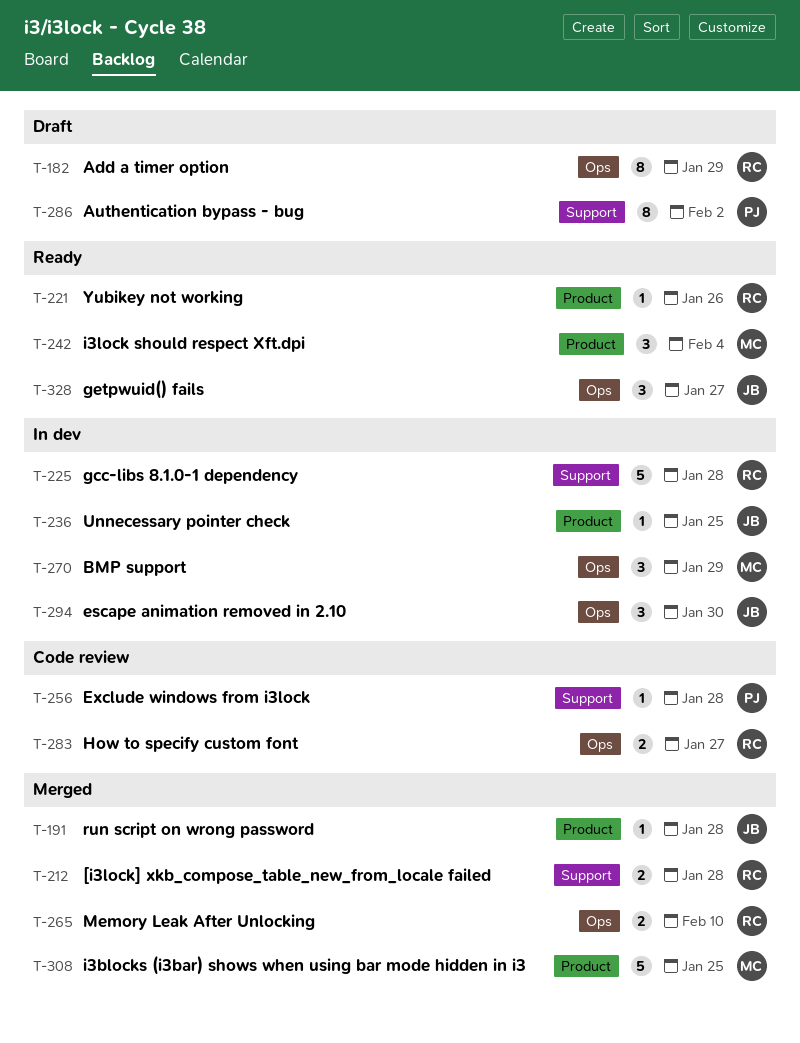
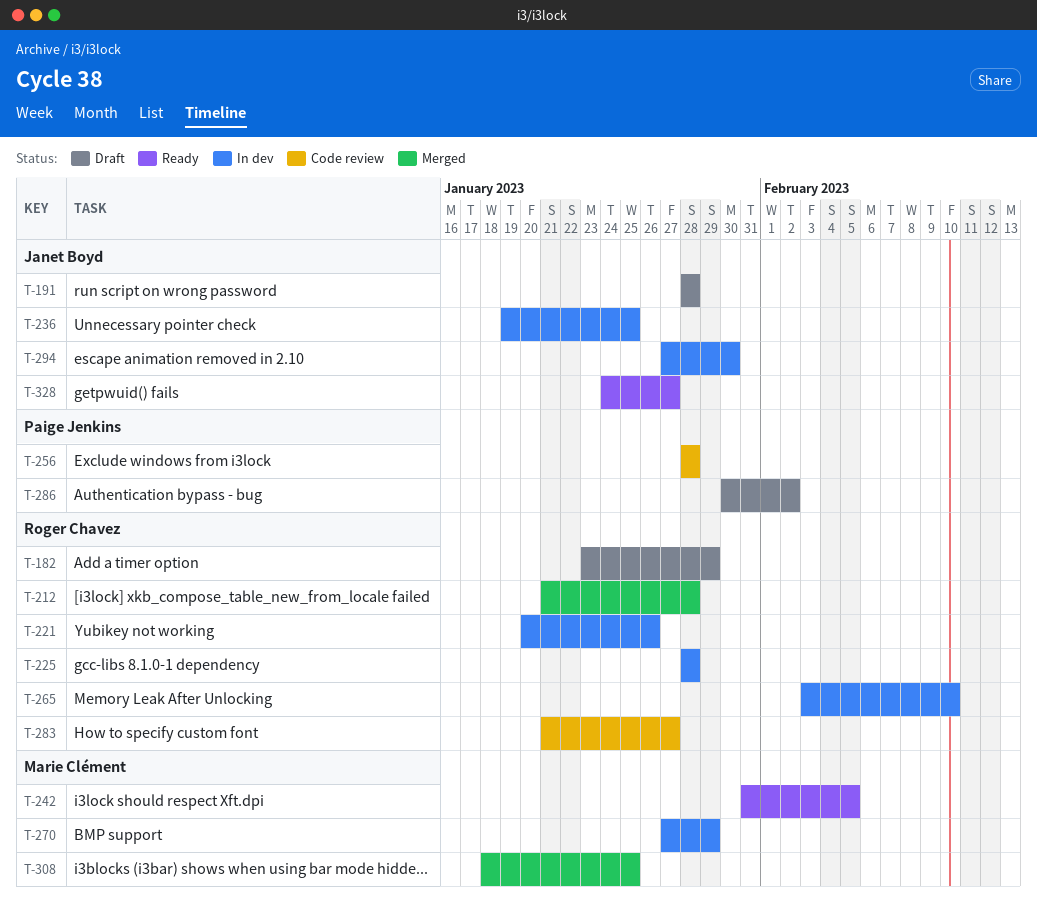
T-191, status: Merged -> Draft
T-221, status: Ready -> In dev
T-242, due: Feb 4 -> Feb 5
T-265, status: Merged -> In dev

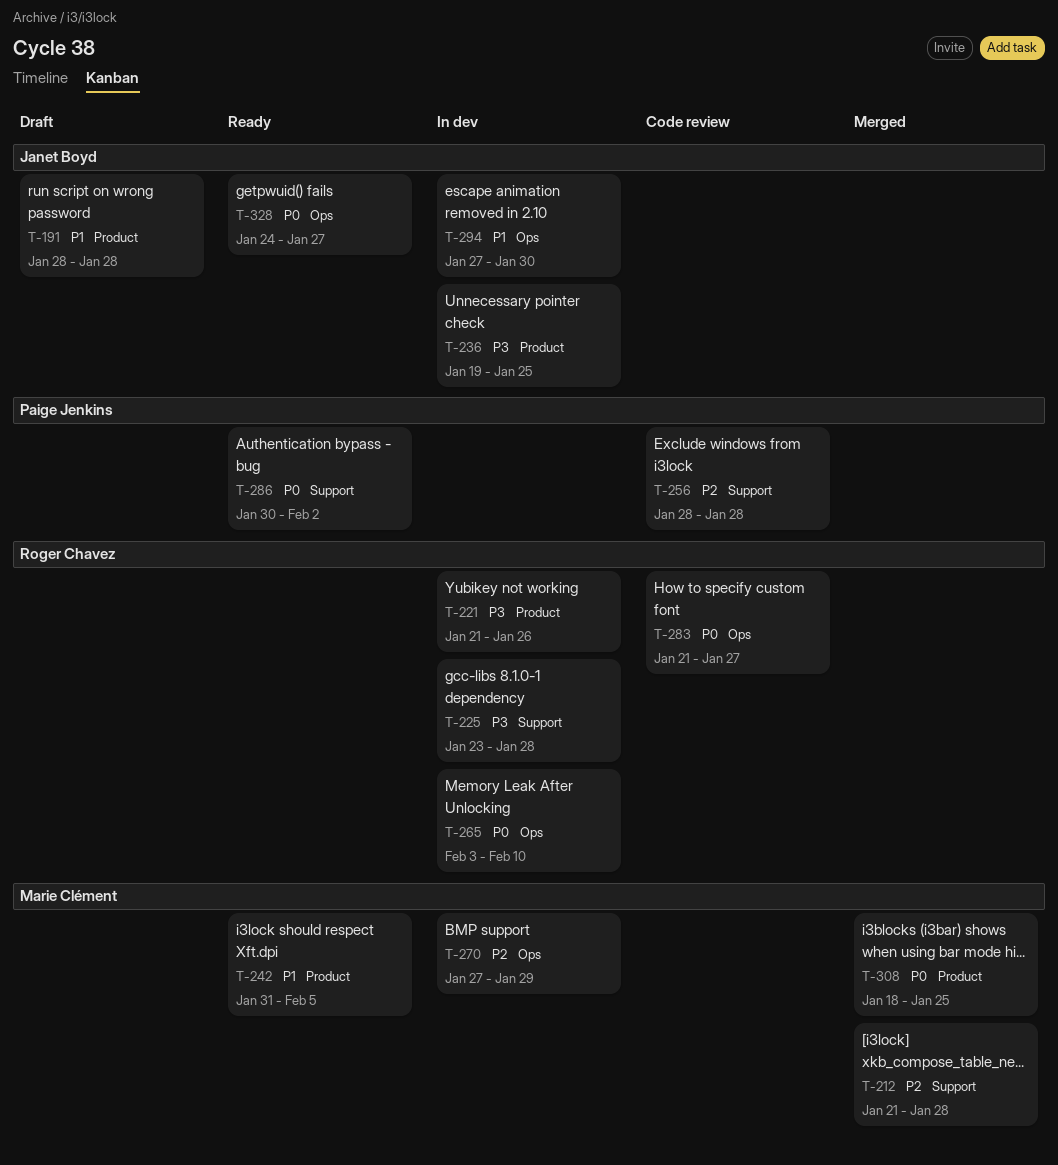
T-182: present -> none
T-212, owner: Roger Chavez -> Marie Clément
T-221, start: Jan 20 -> Jan 21
T-225, start: Jan 28 -> Jan 23
T-286, status: Draft -> Ready

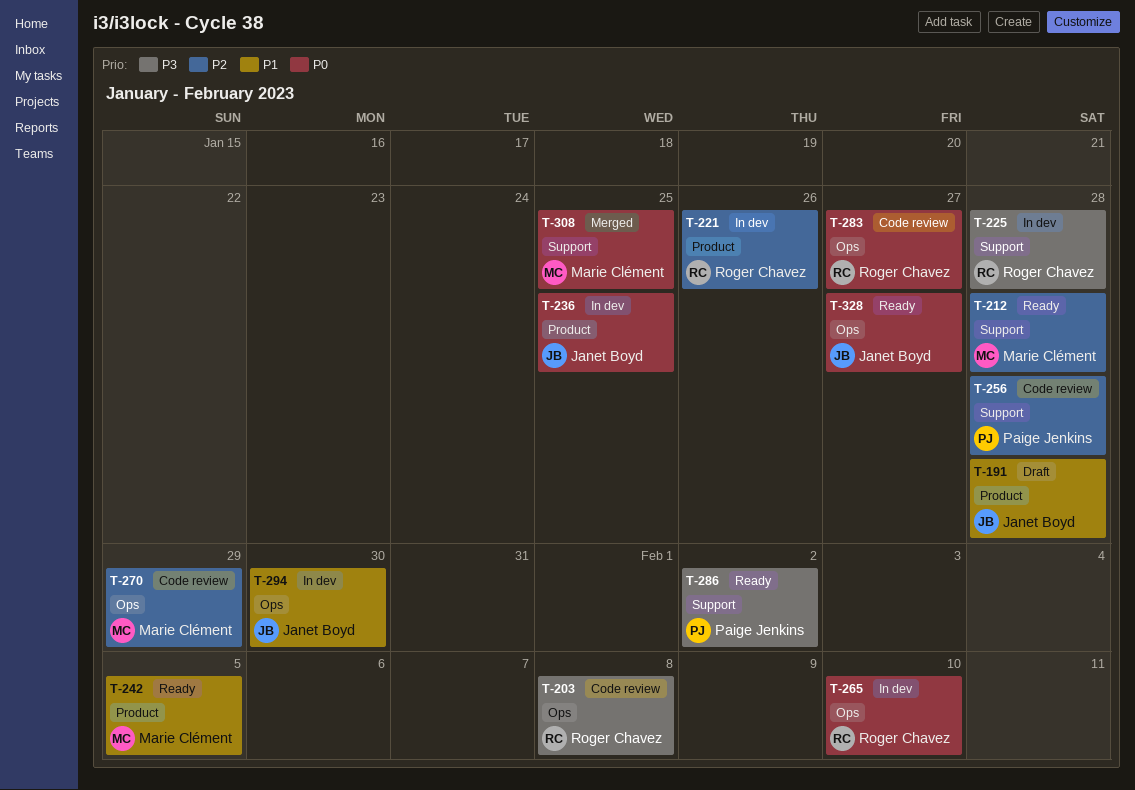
T-203: none -> present
T-212, status: Merged -> Ready
T-221, priority: P3 -> P2
T-236, priority: P3 -> P0
T-270, status: In dev -> Code review
T-286, priority: P0 -> P3
T-308, label: Product -> Support

